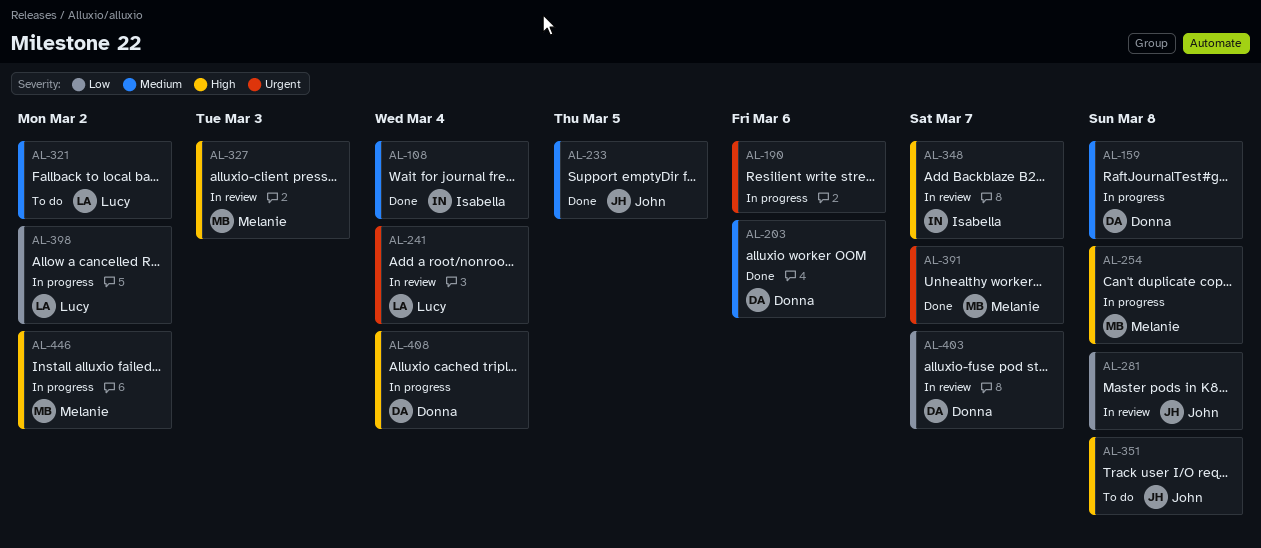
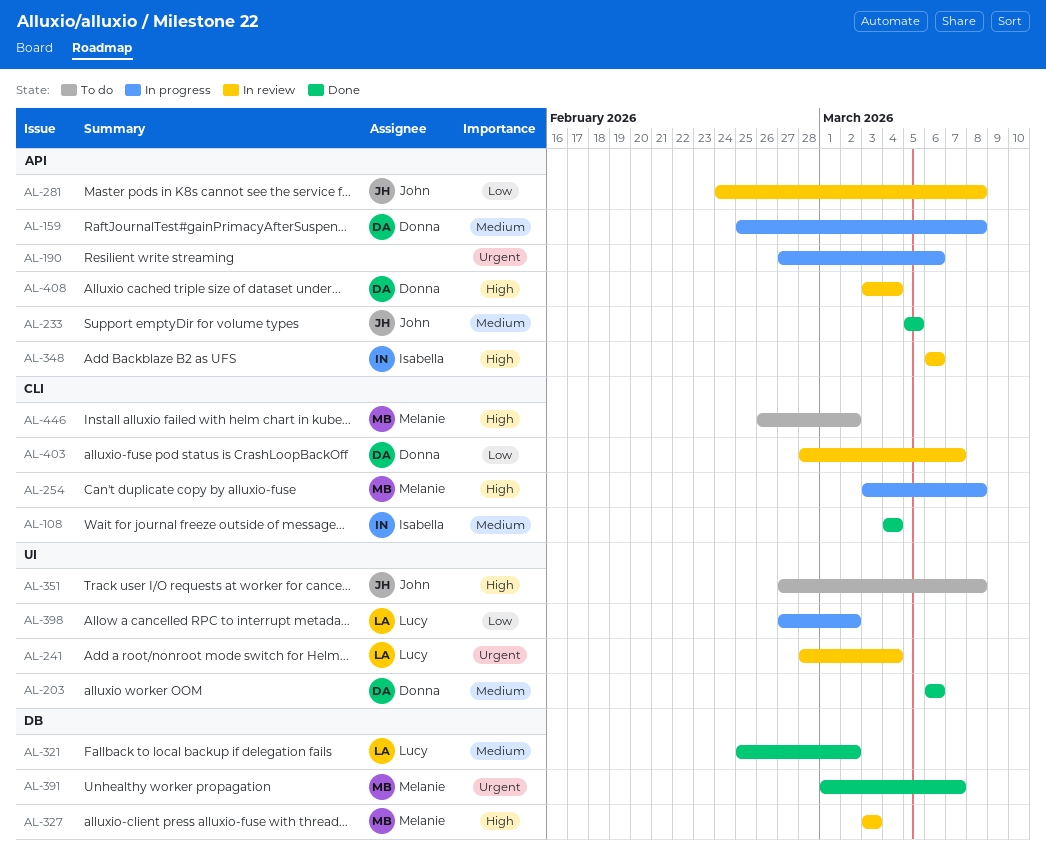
AL-321, status: To do -> Done
AL-348, due: Mar 7 -> Mar 6
AL-408, status: In progress -> In review
AL-446, status: In progress -> To do

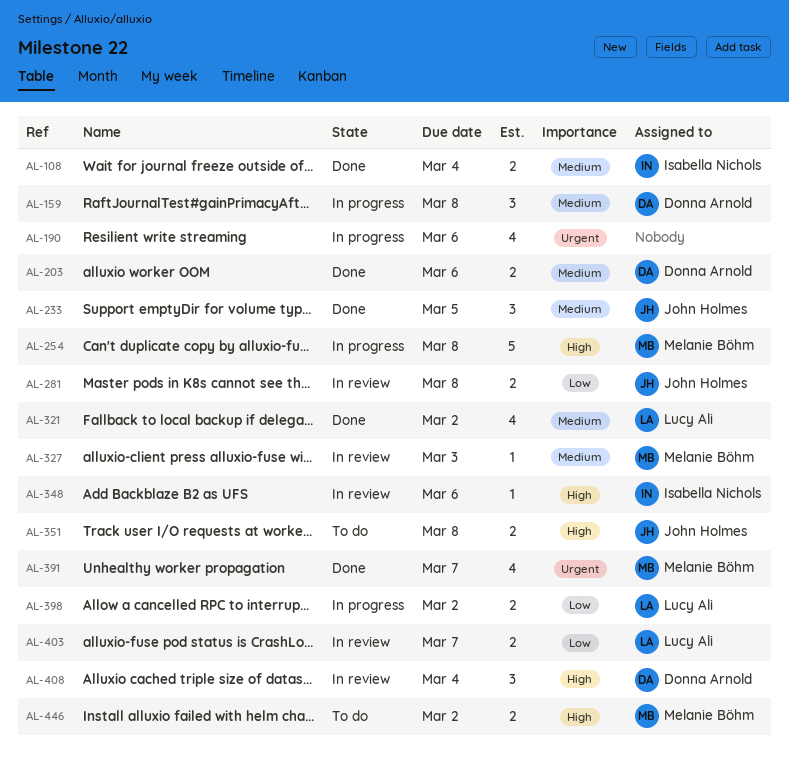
AL-241: present -> none
AL-327, priority: High -> Medium
AL-403, owner: Donna Arnold -> Lucy Ali

